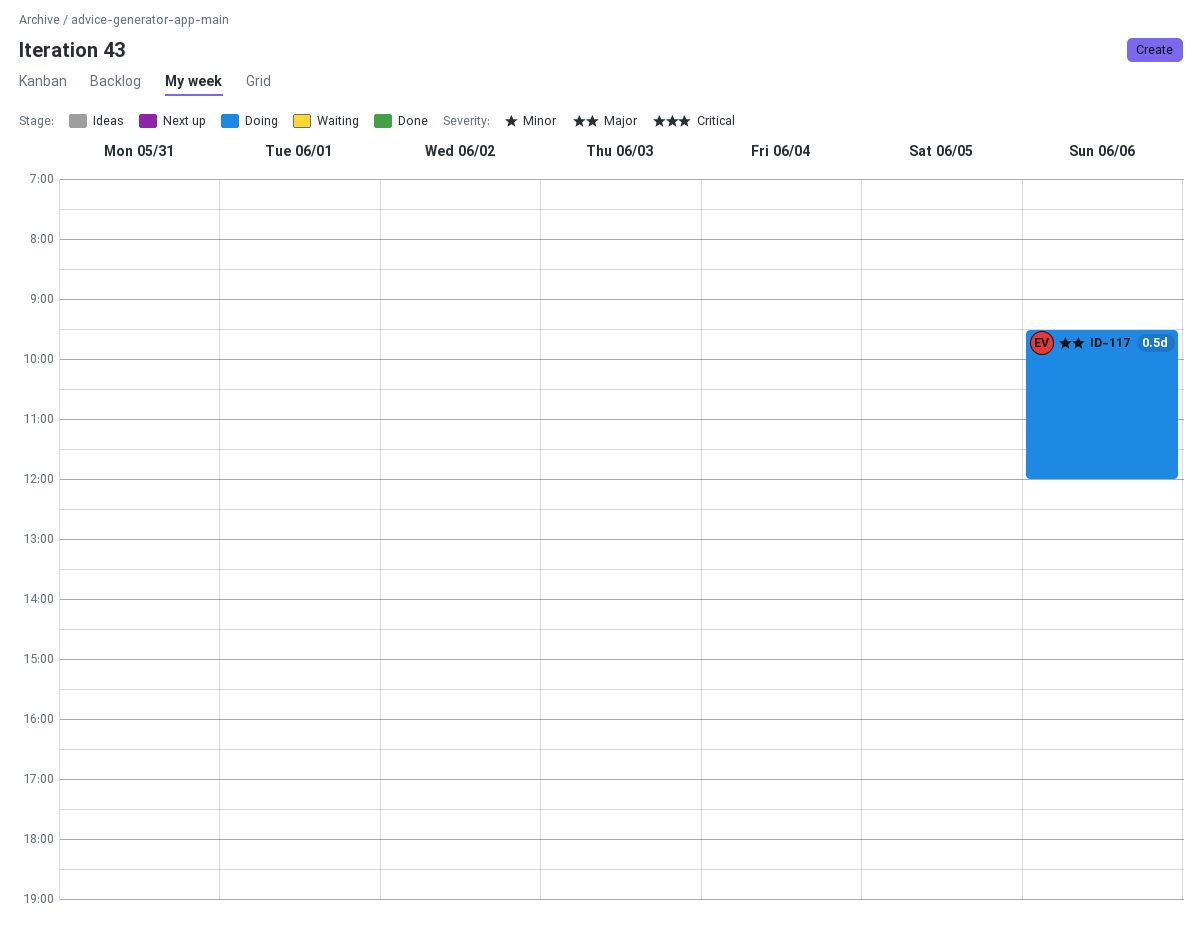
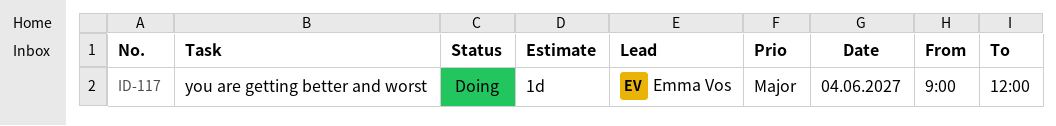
ID-117, estimate: 0.5d -> 1d
ID-117, day: Jun 6 -> Jun 4
ID-117, begins: 09:30 -> 09:00

